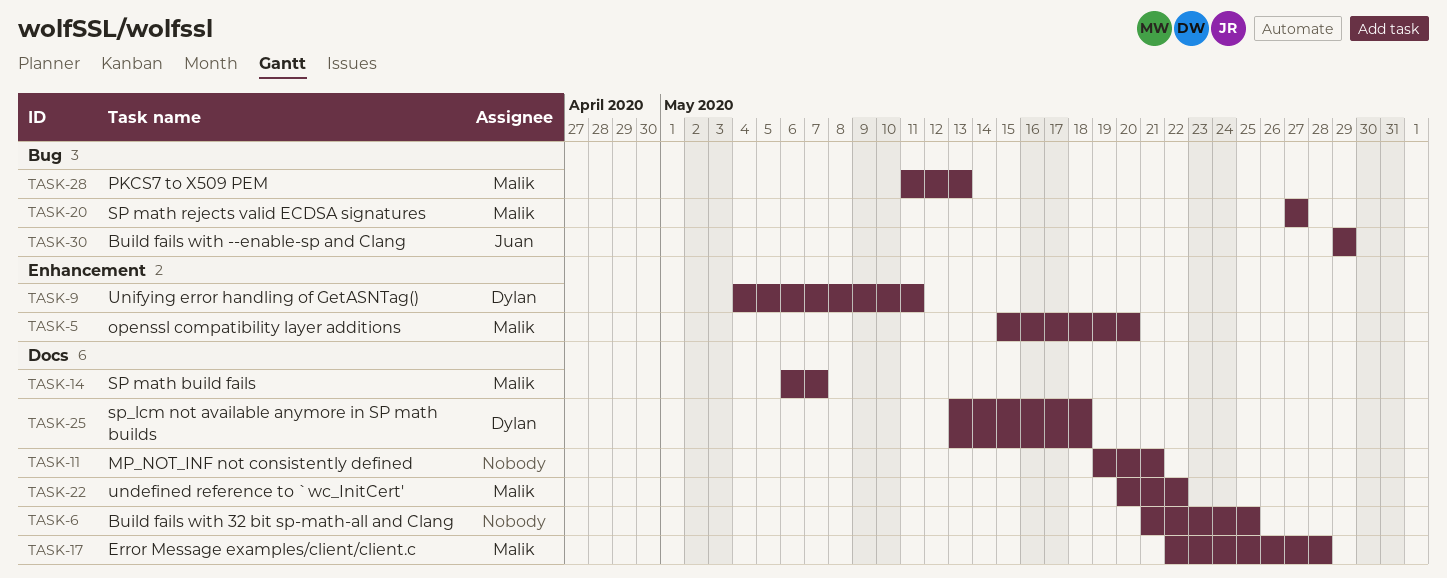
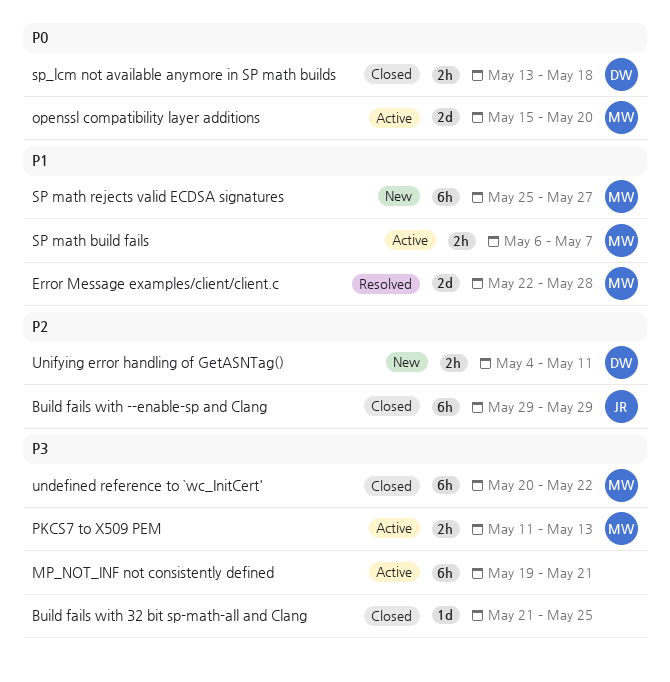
SP math rejects valid ECDSA signatures, start: May 27 -> May 25

